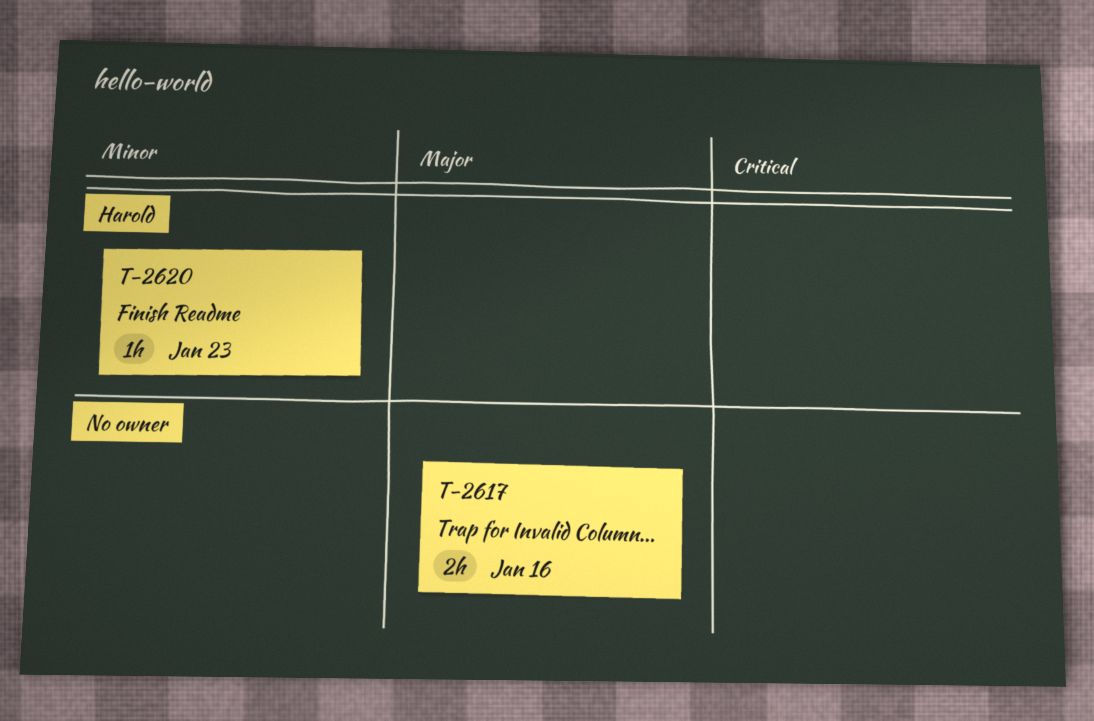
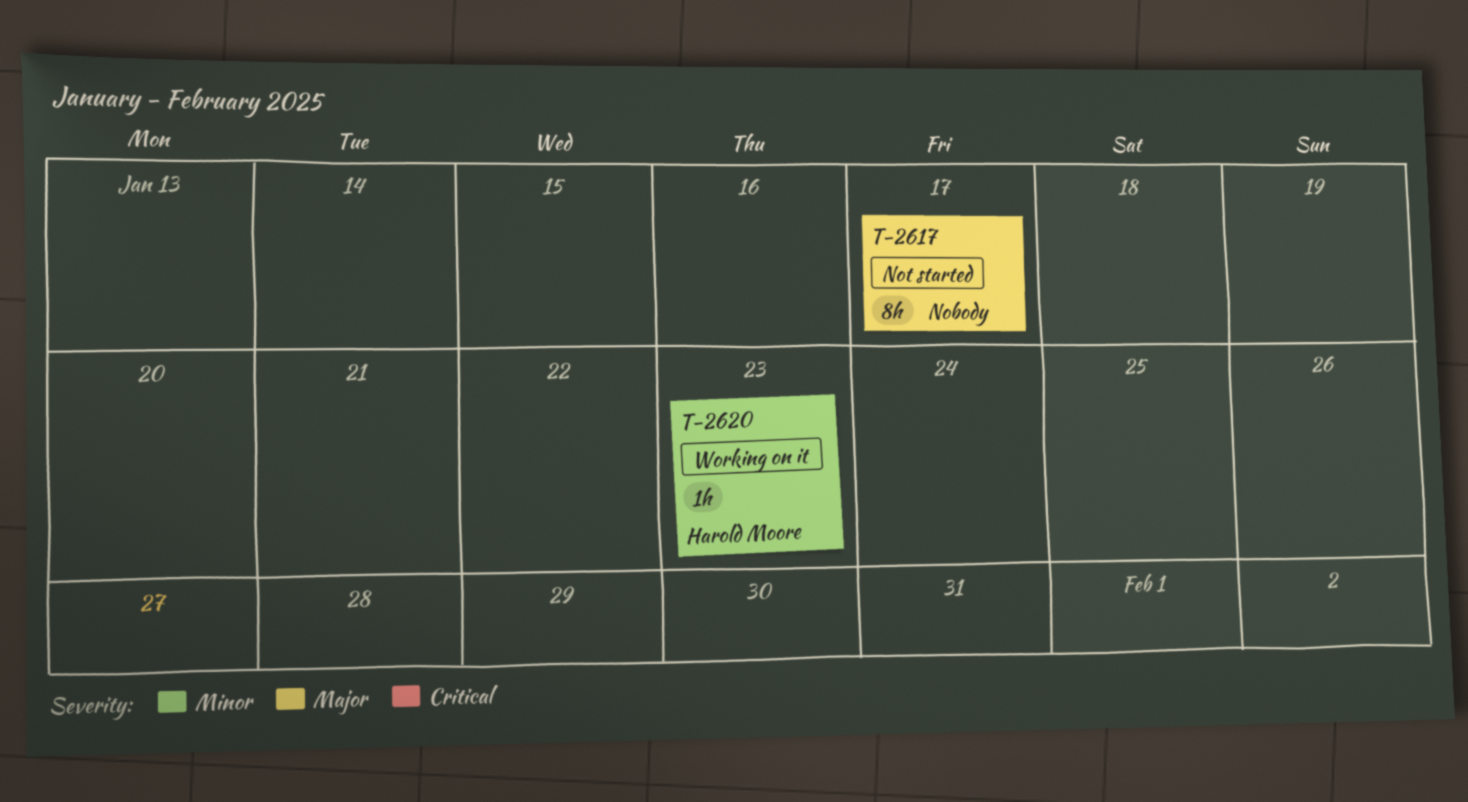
T-2617, estimate: 2h -> 8h
T-2617, due: Jan 16 -> Jan 17

